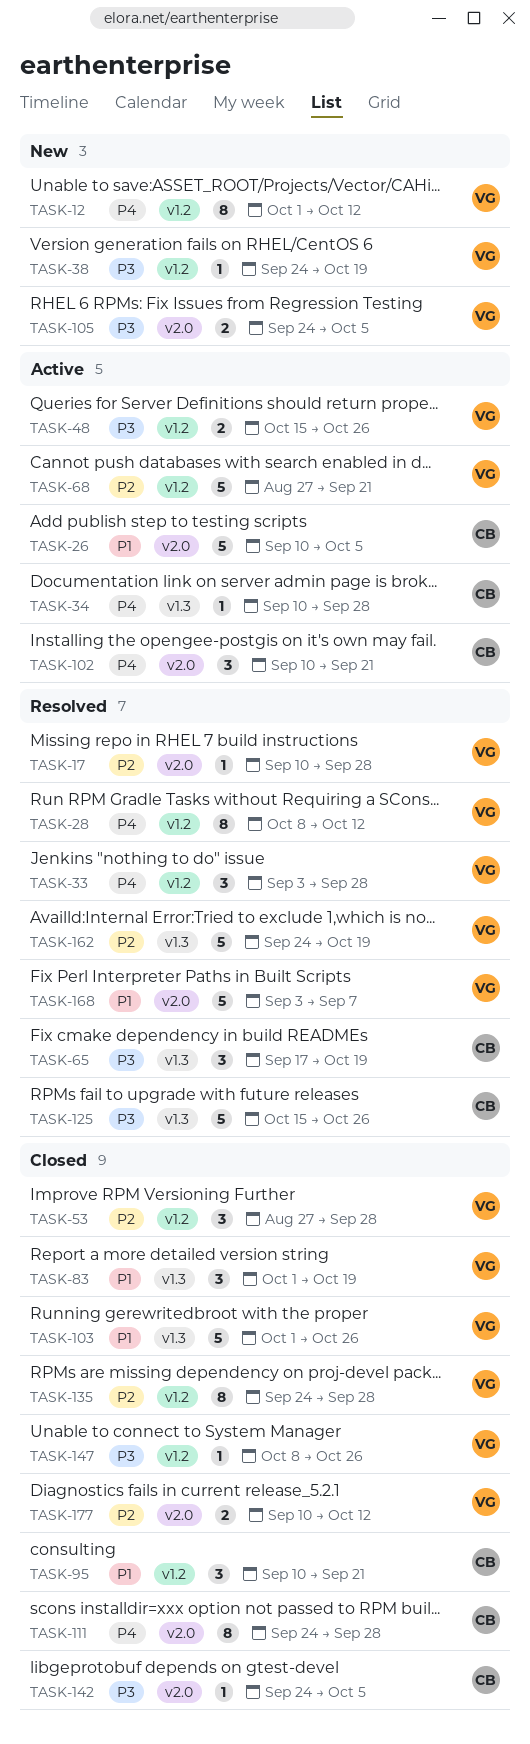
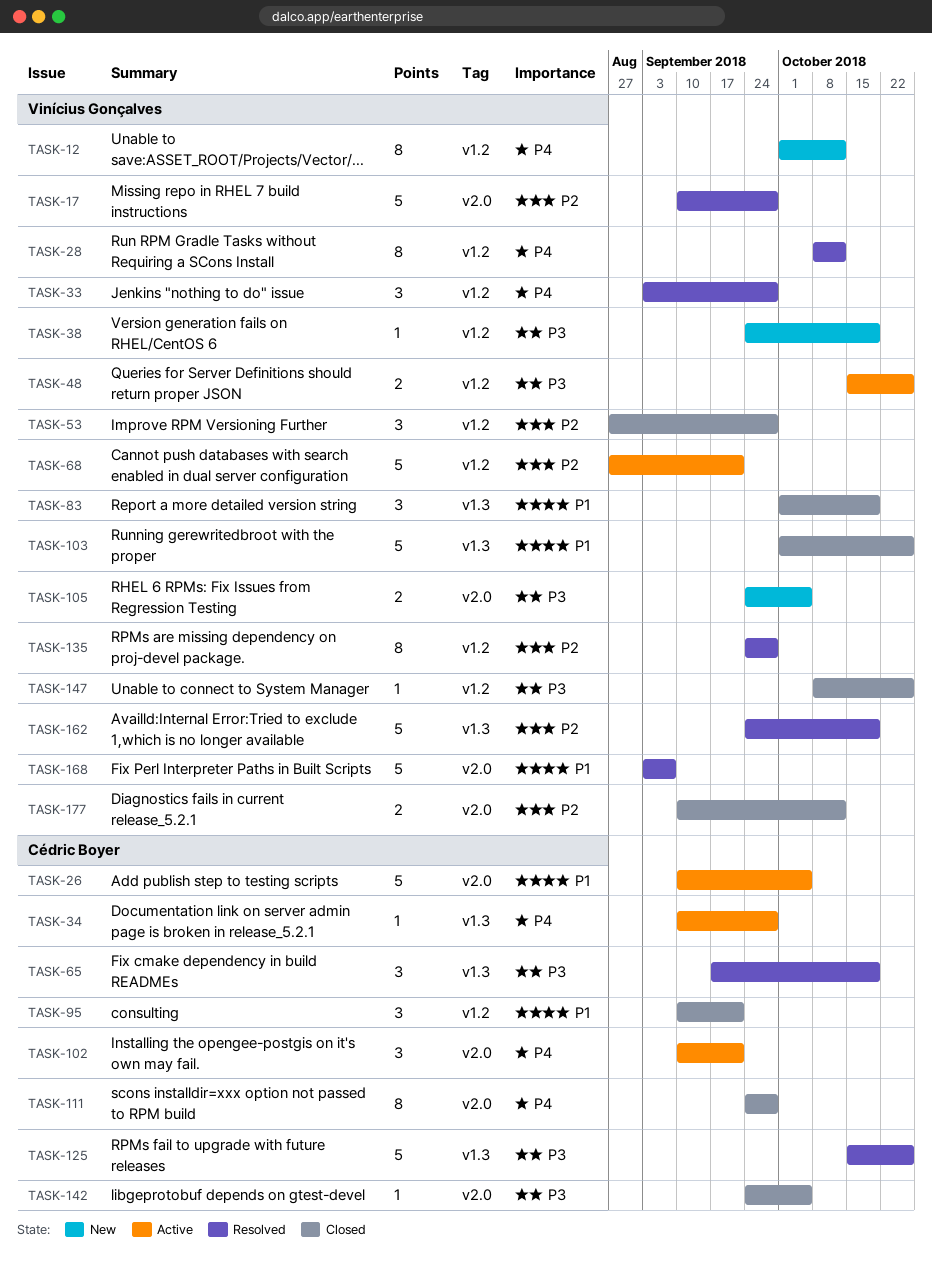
TASK-17, estimate: 1 -> 5
TASK-135, status: Closed -> Resolved

